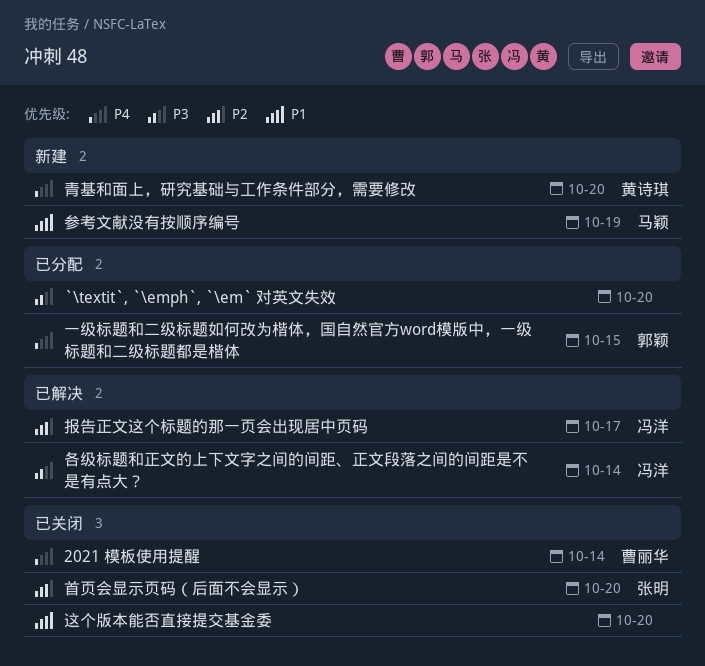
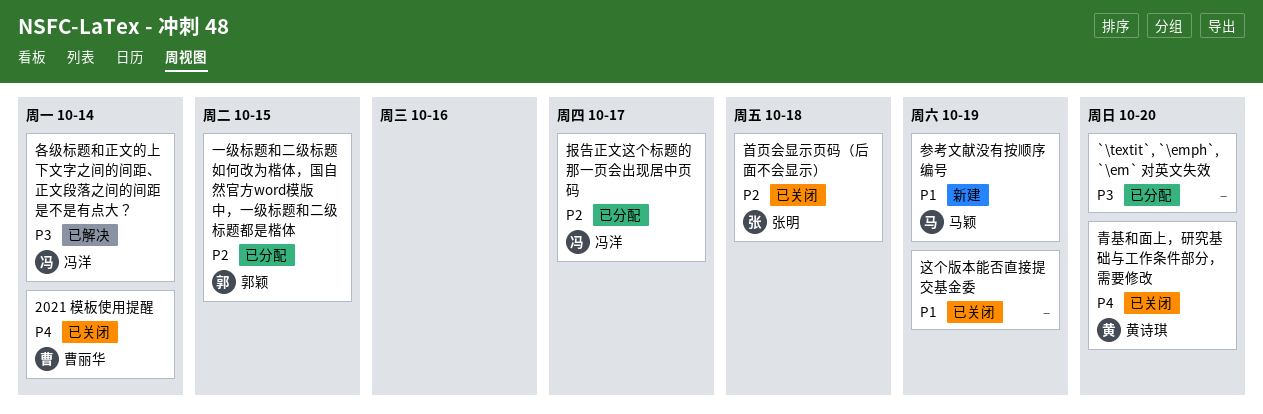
一级标题和二级标题如何改为楷体，国自然官方word模版中，一级标题和二级标题都是楷体, priority: P4 -> P2
报告正文这个标题的那一页会出现居中页码, status: 已解决 -> 已分配
这个版本能否直接提交基金委, due: Oct 20 -> Oct 19
青基和面上，研究基础与工作条件部分，需要修改, status: 新建 -> 已关闭
首页会显示页码（后面不会显示）, due: Oct 20 -> Oct 18

